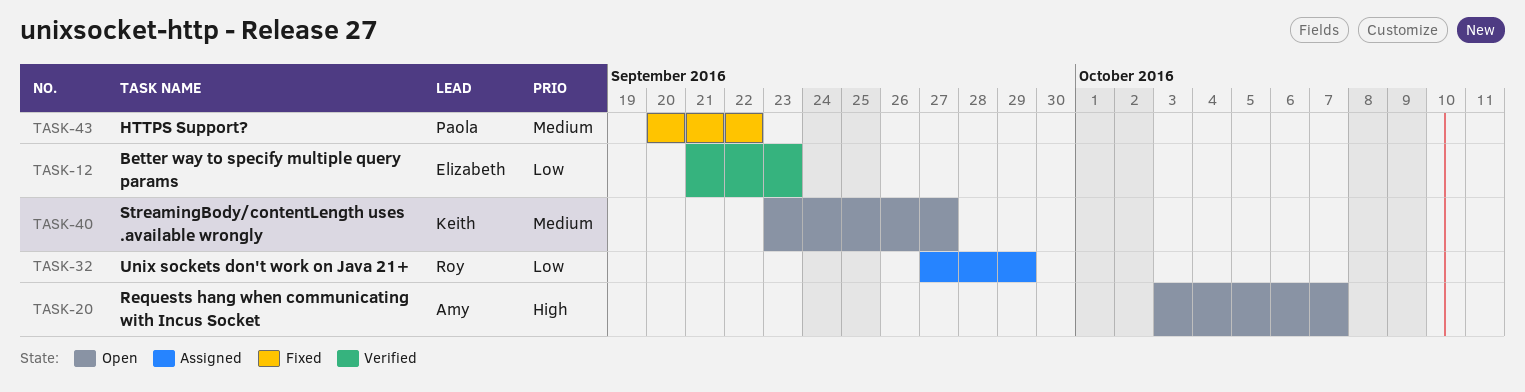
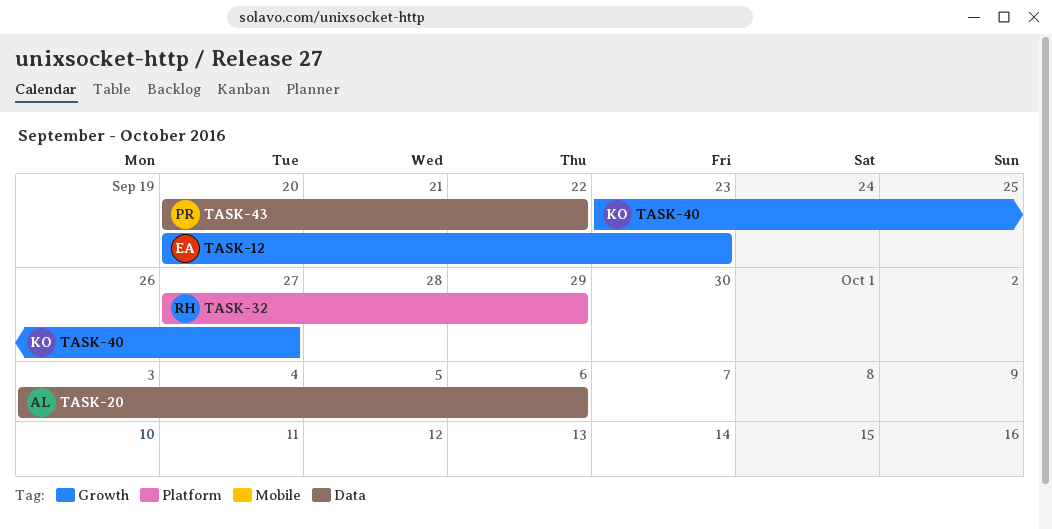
TASK-12, start: Sep 21 -> Sep 20
TASK-20, due: Oct 7 -> Oct 6

